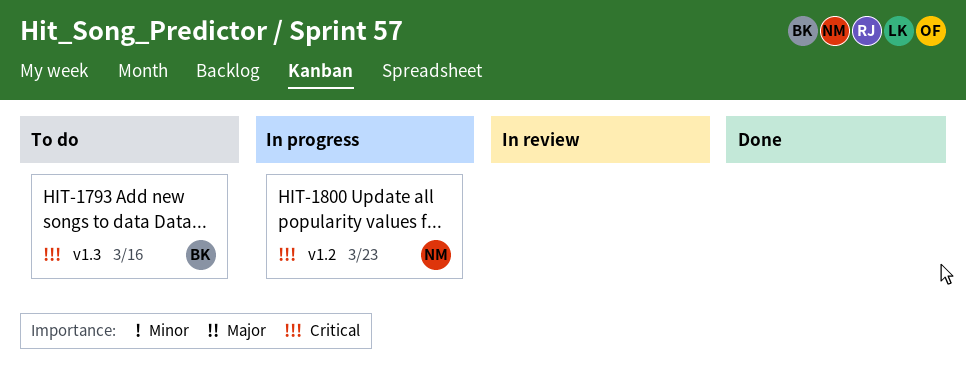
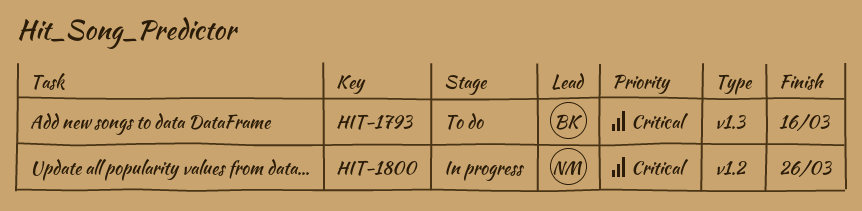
HIT-1800, due: Mar 23 -> Mar 26

